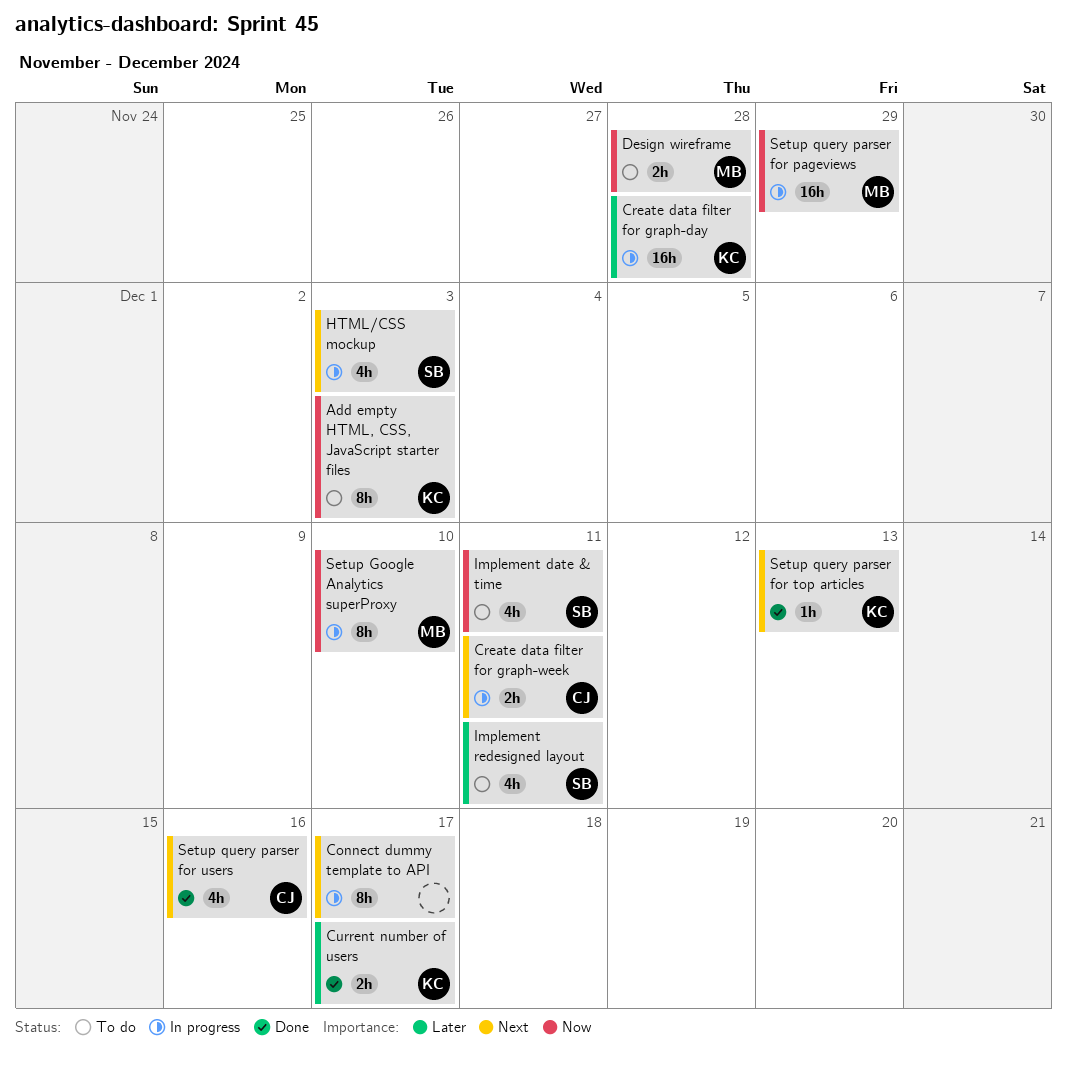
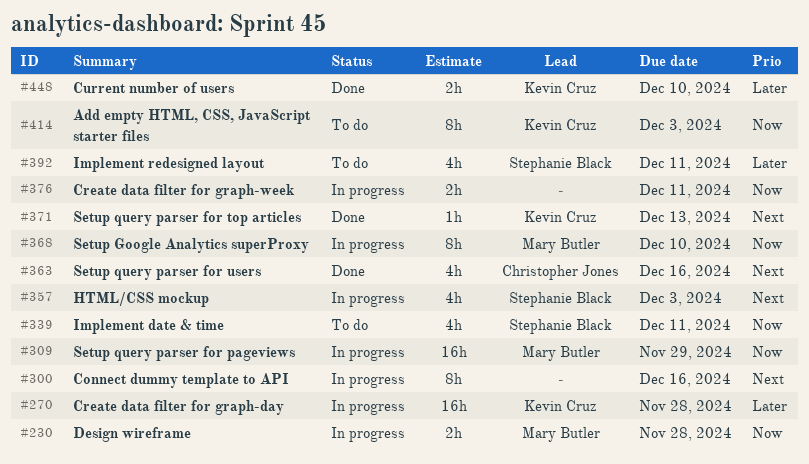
Connect dummy template to API, due: Dec 17 -> Dec 16
Create data filter for graph-week, owner: Christopher Jones -> none
Create data filter for graph-week, priority: Next -> Now
Current number of users, due: Dec 17 -> Dec 10
Design wireframe, status: To do -> In progress

